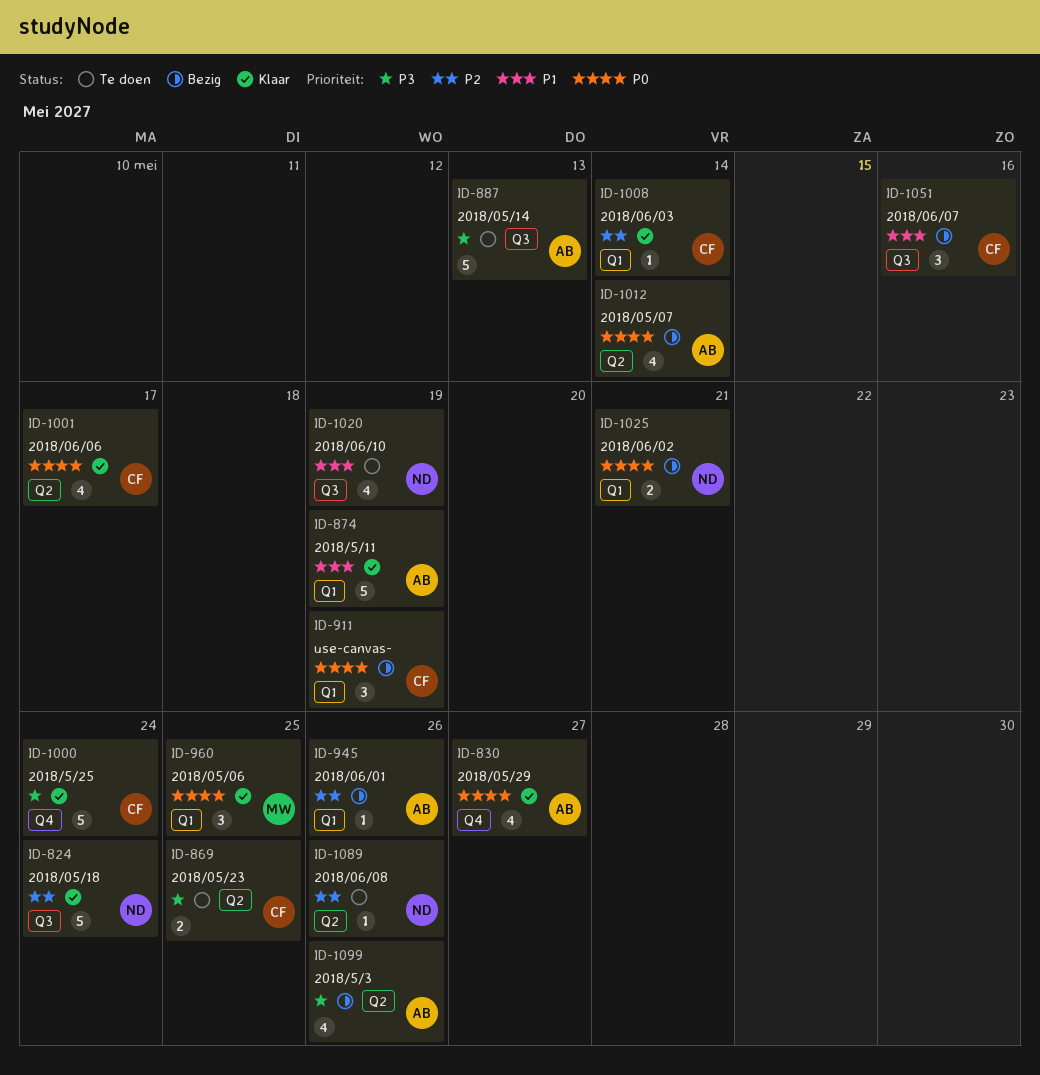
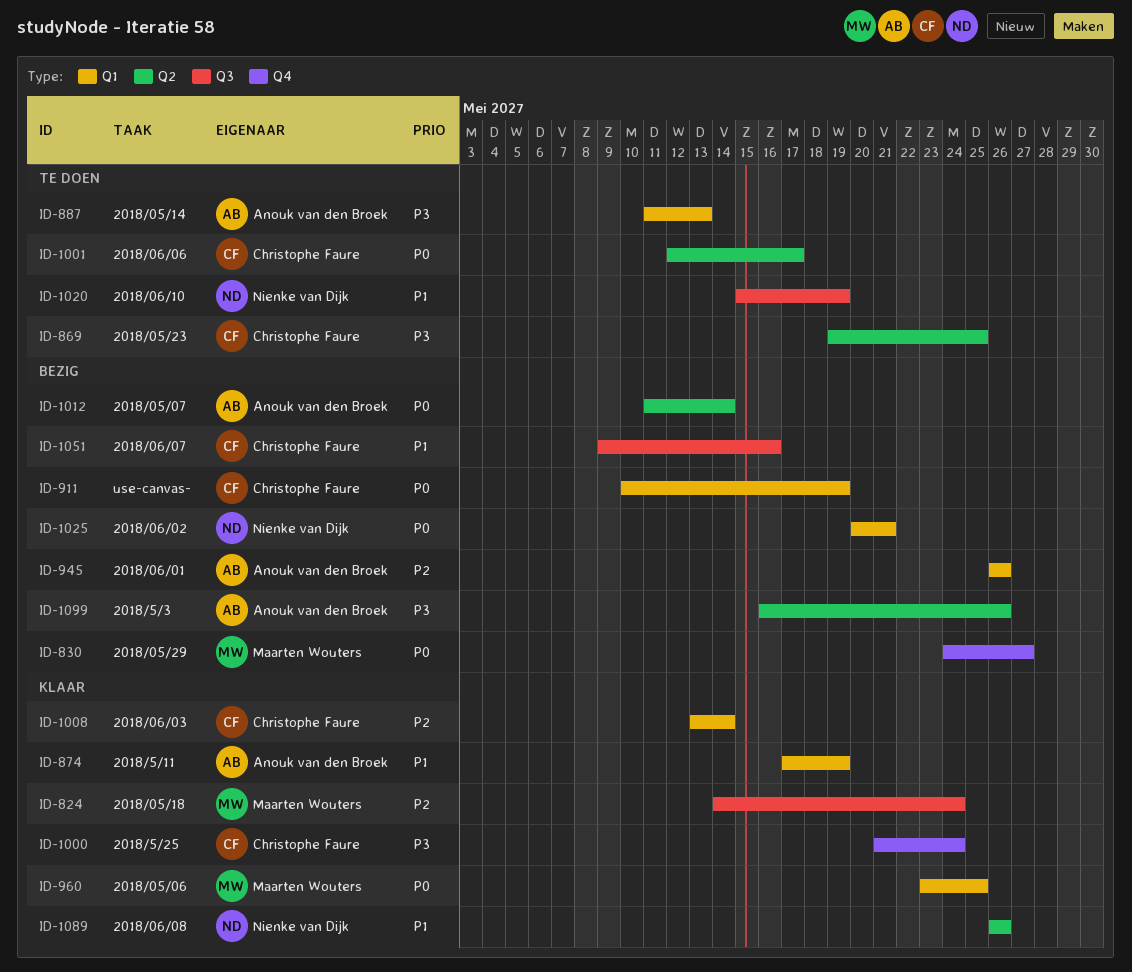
ID-824, owner: Nienke van Dijk -> Maarten Wouters
ID-830, status: Klaar -> Bezig
ID-830, owner: Anouk van den Broek -> Maarten Wouters
ID-887, label: Q3 -> Q1
ID-1001, status: Klaar -> Te doen
ID-1089, status: Te doen -> Klaar
ID-1089, priority: P2 -> P1

